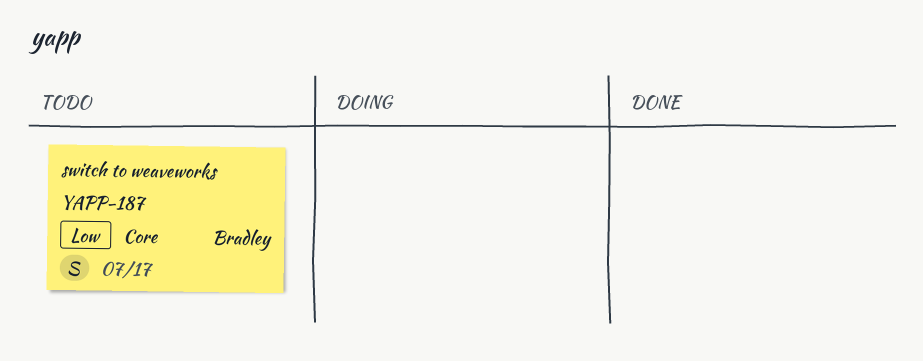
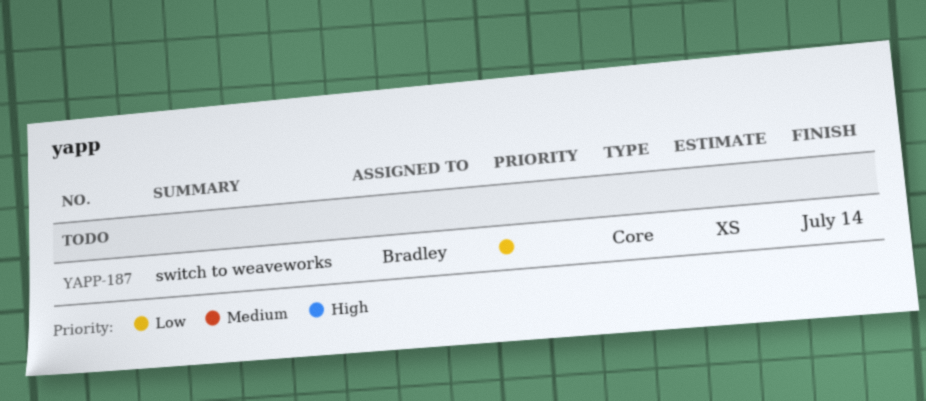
YAPP-187, estimate: S -> XS
YAPP-187, due: Jul 17 -> Jul 14

